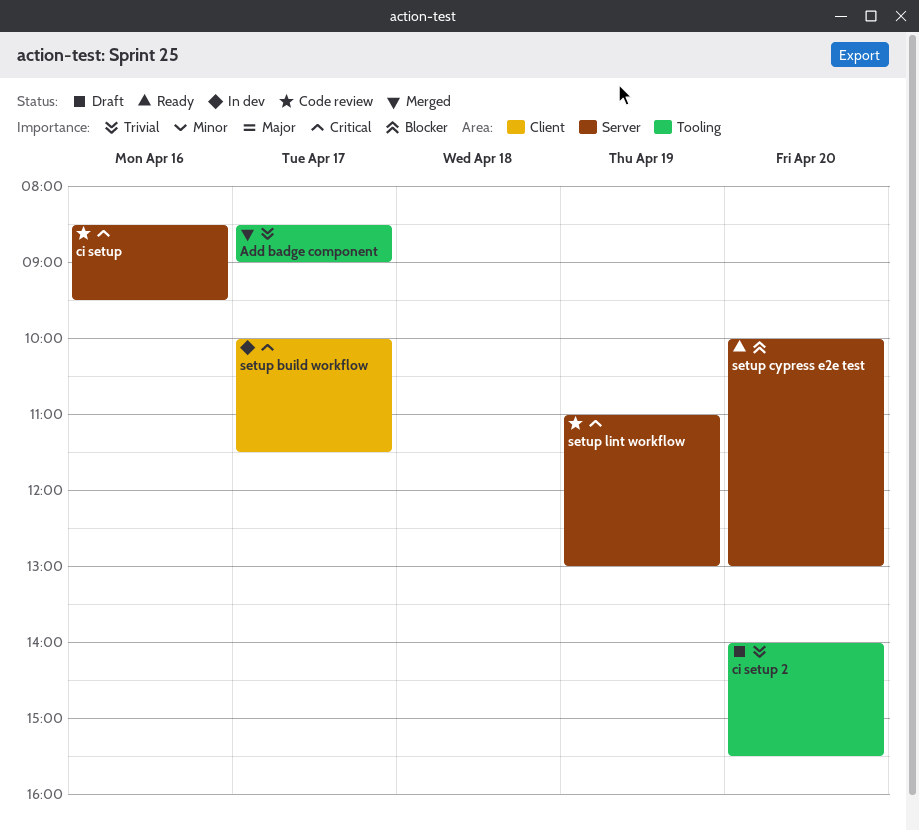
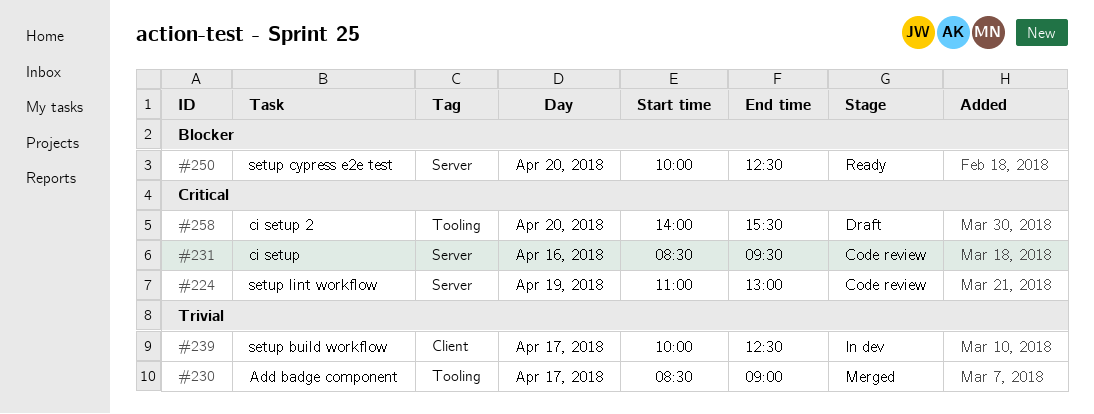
ci setup 2, priority: Trivial -> Critical
setup build workflow, priority: Critical -> Trivial
setup build workflow, ends: 11:30 -> 12:30
setup cypress e2e test, ends: 13:00 -> 12:30

